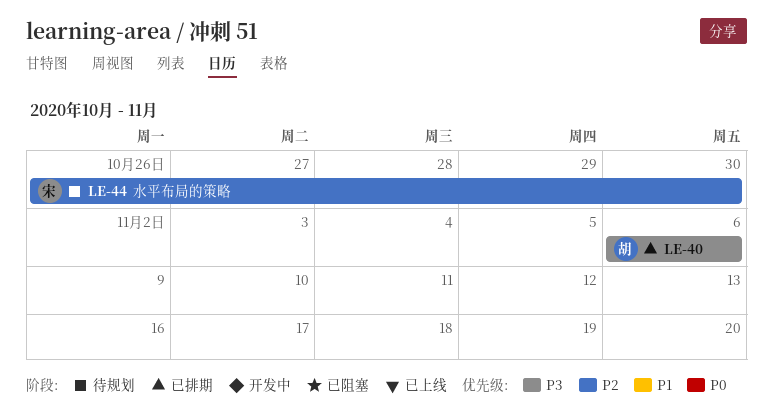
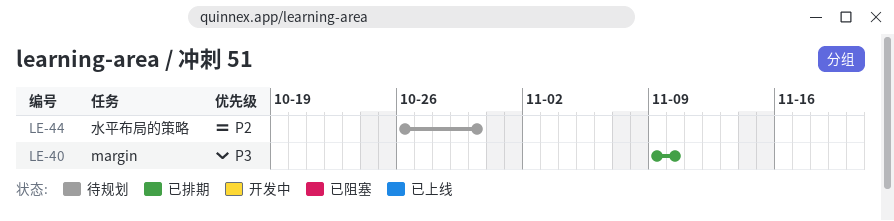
LE-40, start: Nov 6 -> Nov 9
LE-40, due: Nov 6 -> Nov 10

